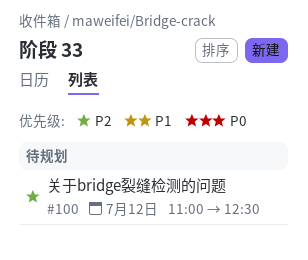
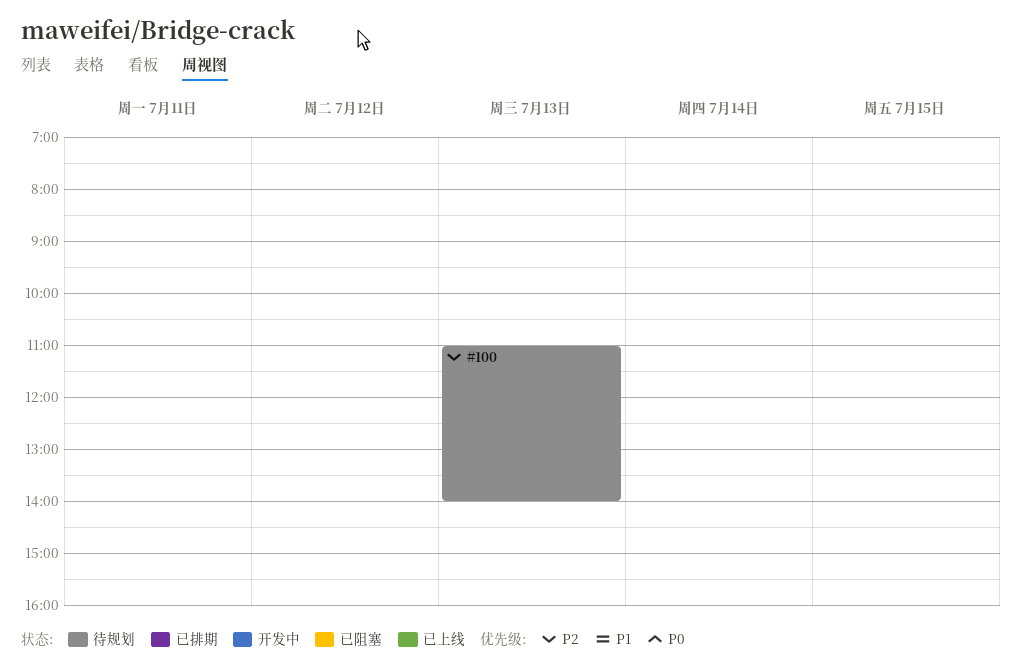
#100, day: Jul 12 -> Jul 13
#100, ends: 12:30 -> 14:00

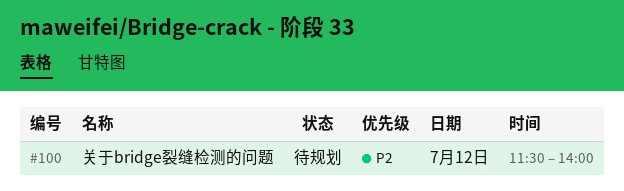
#100, day: Jul 13 -> Jul 12
#100, begins: 11:00 -> 11:30

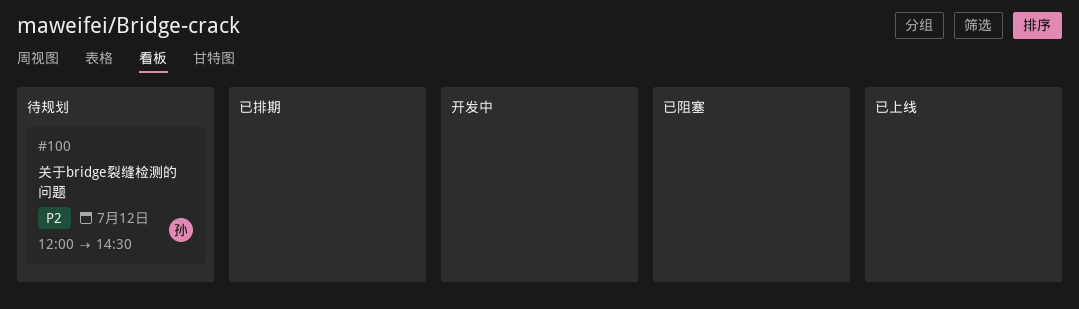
#100, begins: 11:30 -> 12:00
#100, ends: 14:00 -> 14:30

